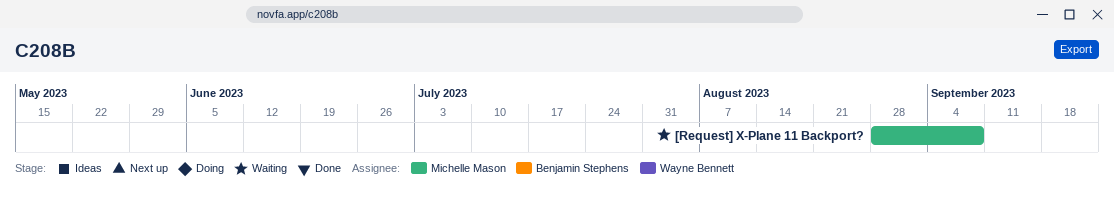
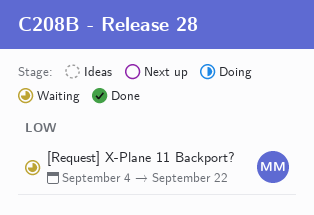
[Request] X-Plane 11 Backport?, start: Aug 28 -> Sep 4
[Request] X-Plane 11 Backport?, due: Sep 8 -> Sep 22

